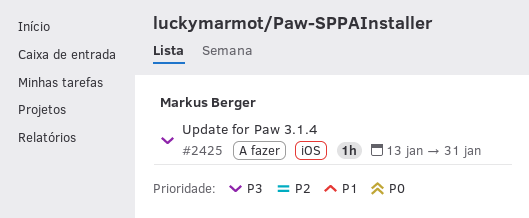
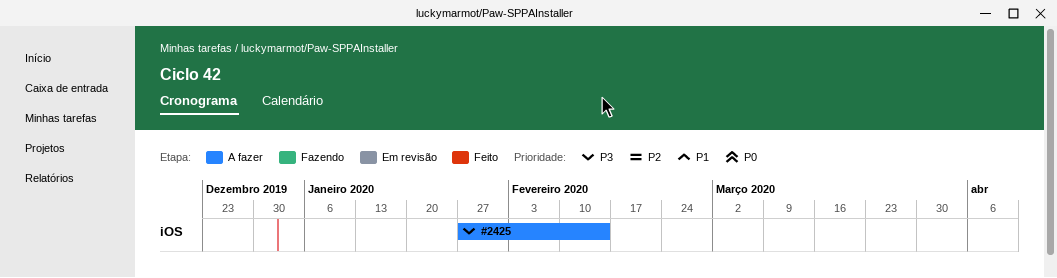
#2425, start: Jan 13 -> Jan 27
#2425, due: Jan 31 -> Feb 14

